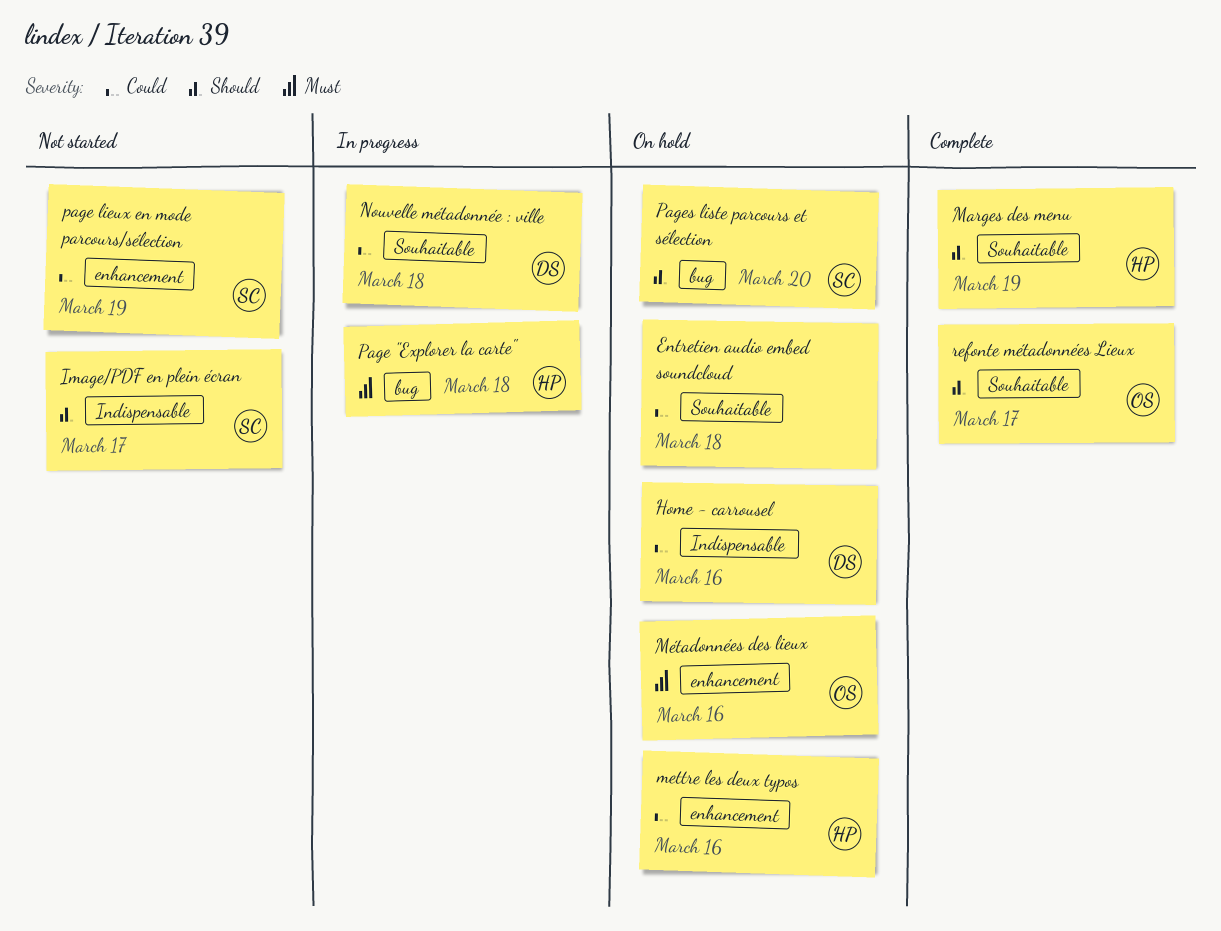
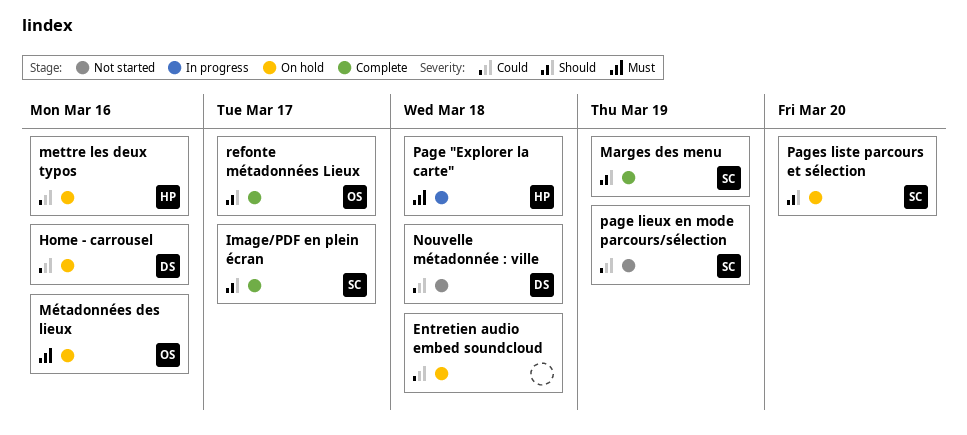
Image/PDF en plein écran, status: Not started -> Complete
Marges des menu, owner: HP -> SC
Nouvelle métadonnée : ville, status: In progress -> Not started

